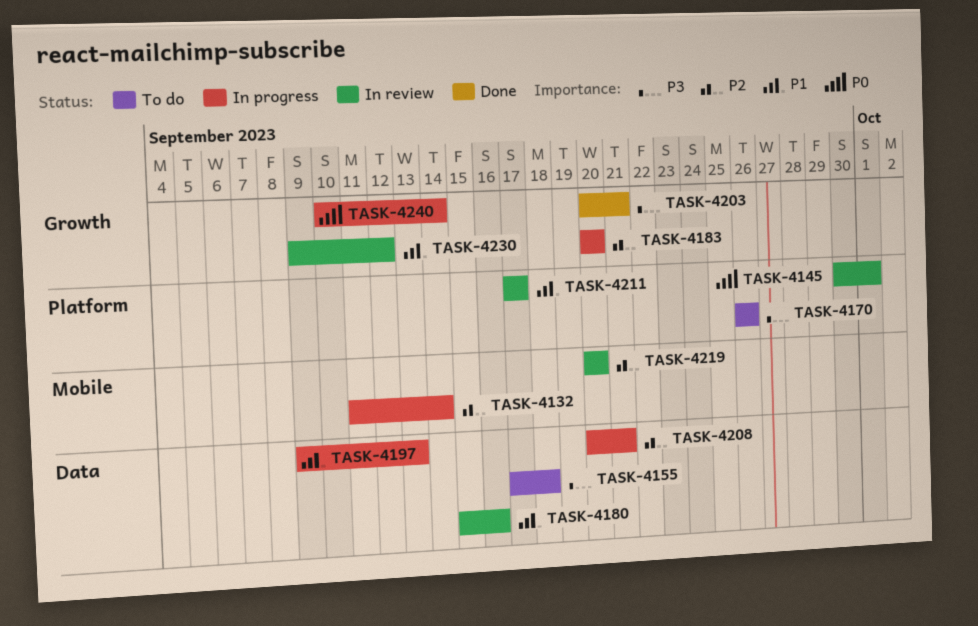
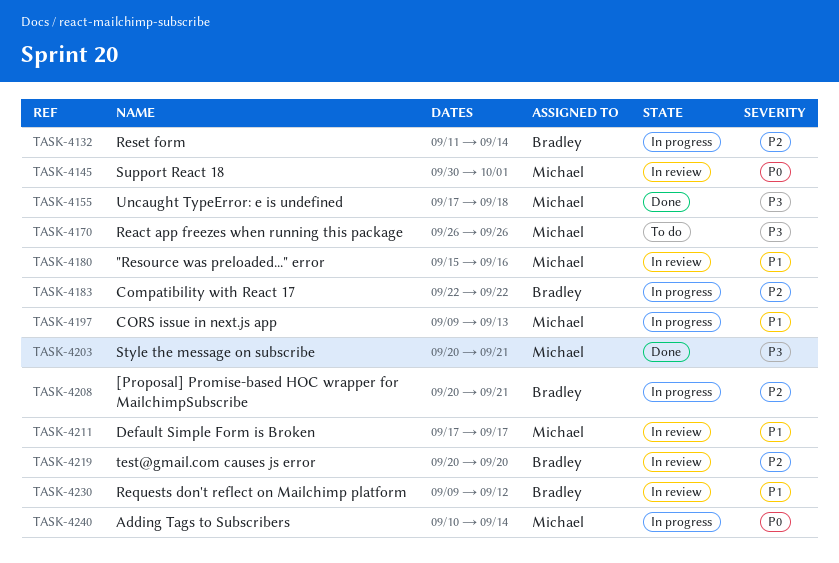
TASK-4155, status: To do -> Done
TASK-4183, start: Sep 20 -> Sep 22
TASK-4183, due: Sep 20 -> Sep 22

